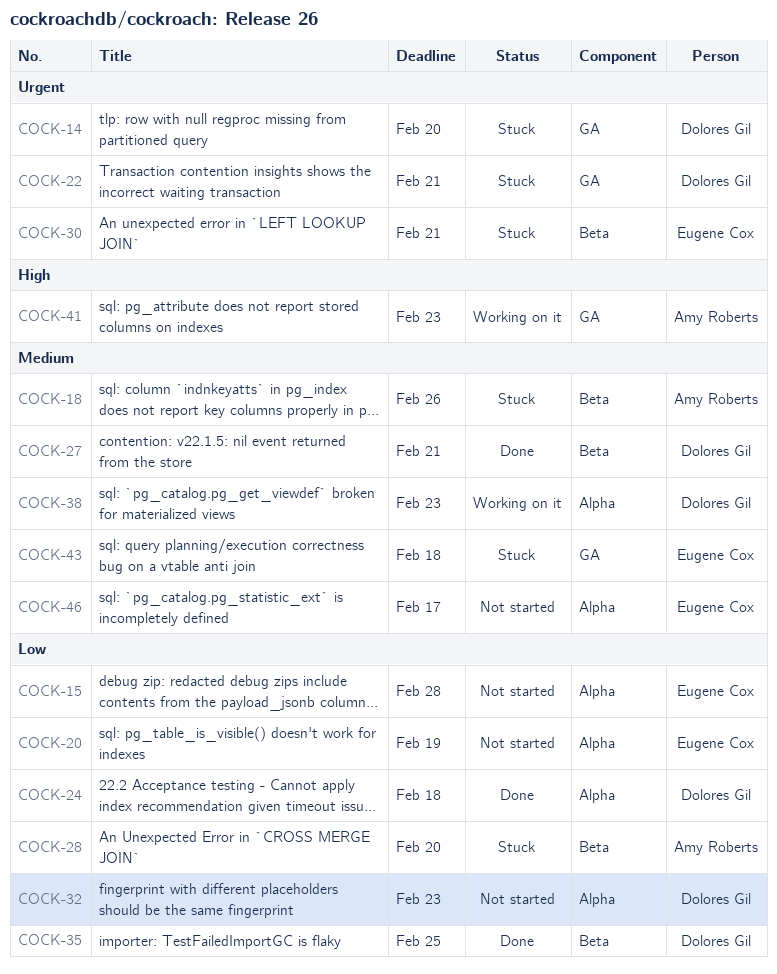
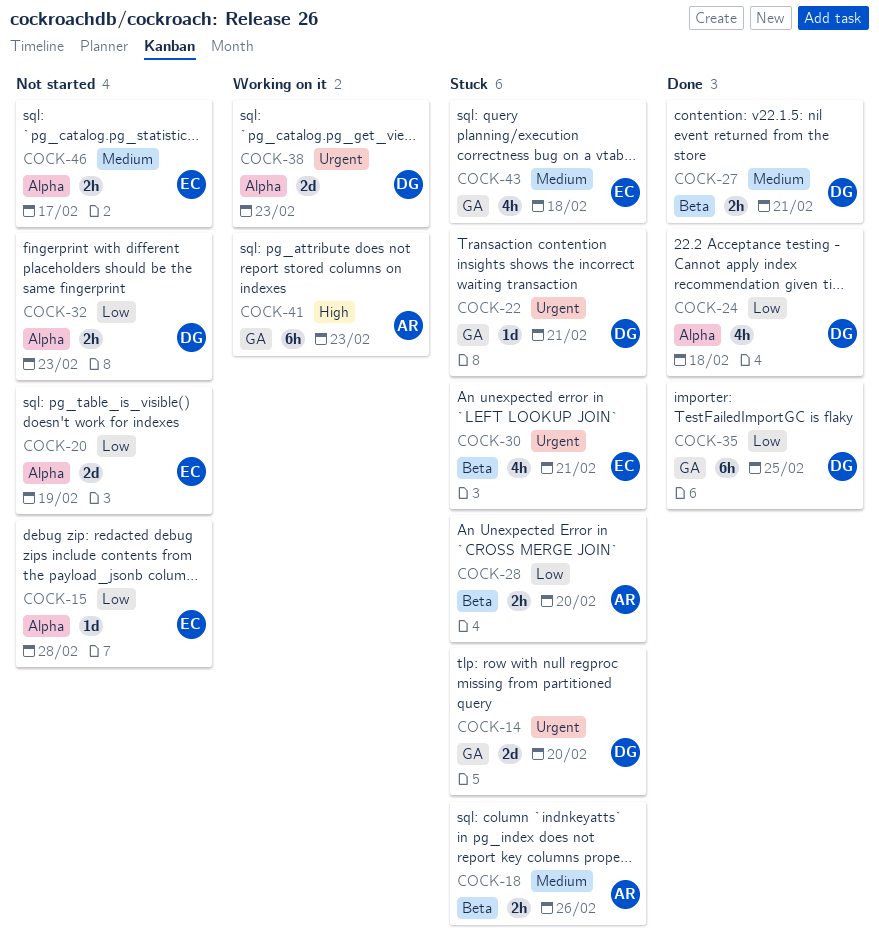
COCK-35, label: Beta -> GA
COCK-38, priority: Medium -> Urgent

